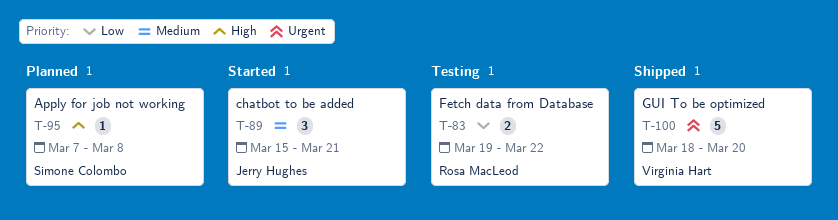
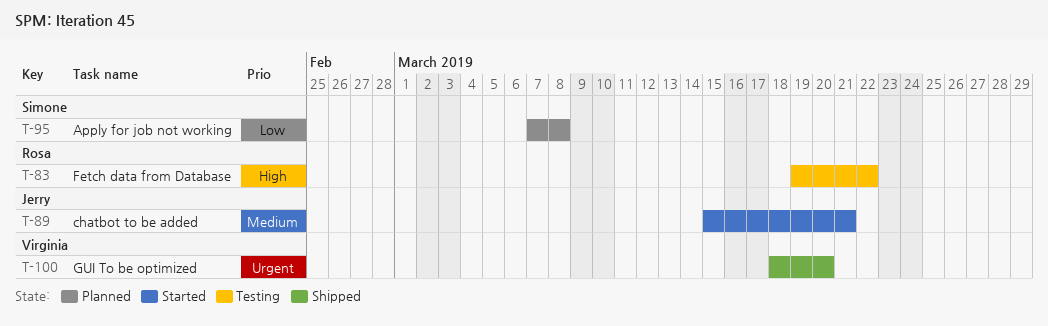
T-83, priority: Low -> High
T-95, priority: High -> Low

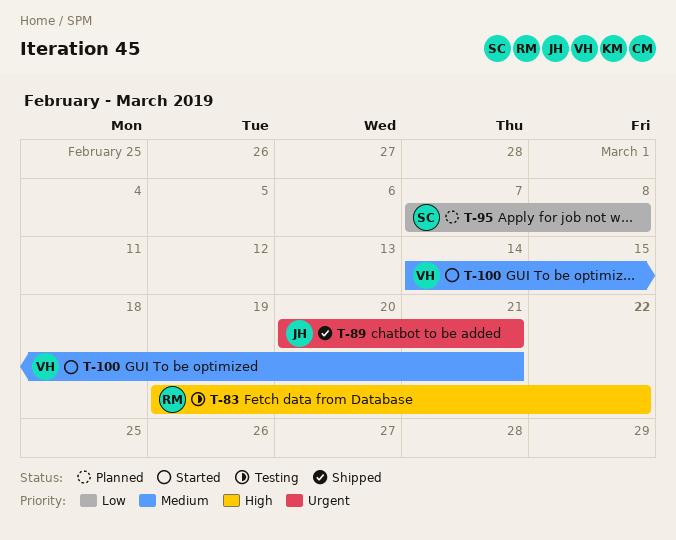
T-89, status: Started -> Shipped
T-89, priority: Medium -> Urgent
T-89, start: Mar 15 -> Mar 20
T-100, status: Shipped -> Started
T-100, priority: Urgent -> Medium
T-100, start: Mar 18 -> Mar 14
T-100, due: Mar 20 -> Mar 21

